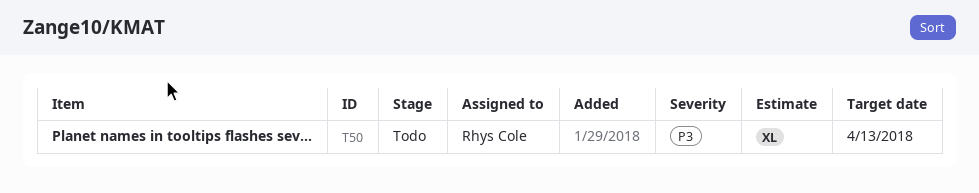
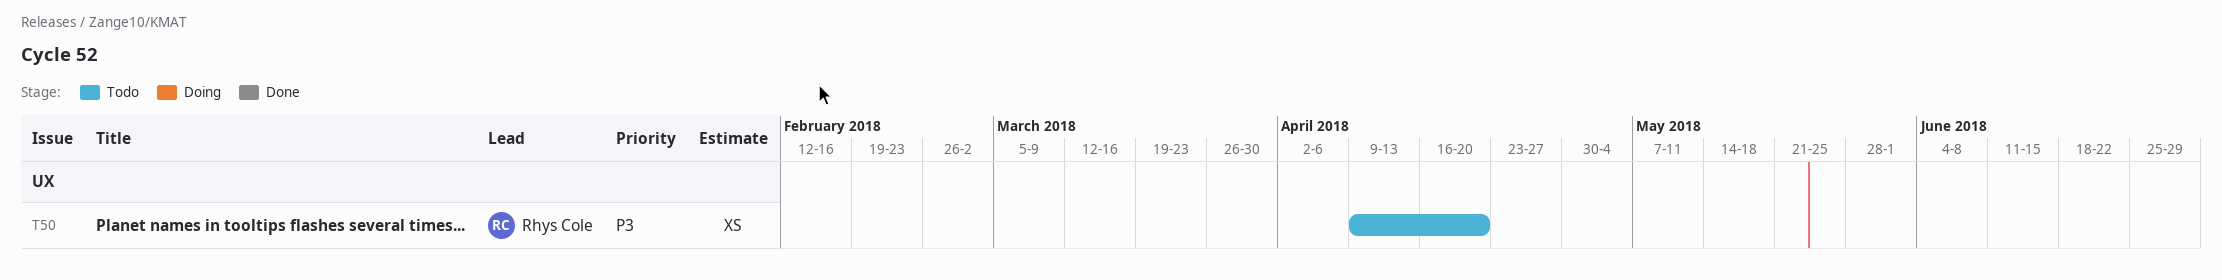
T50, estimate: XL -> XS
T50, due: Apr 13 -> Apr 20

